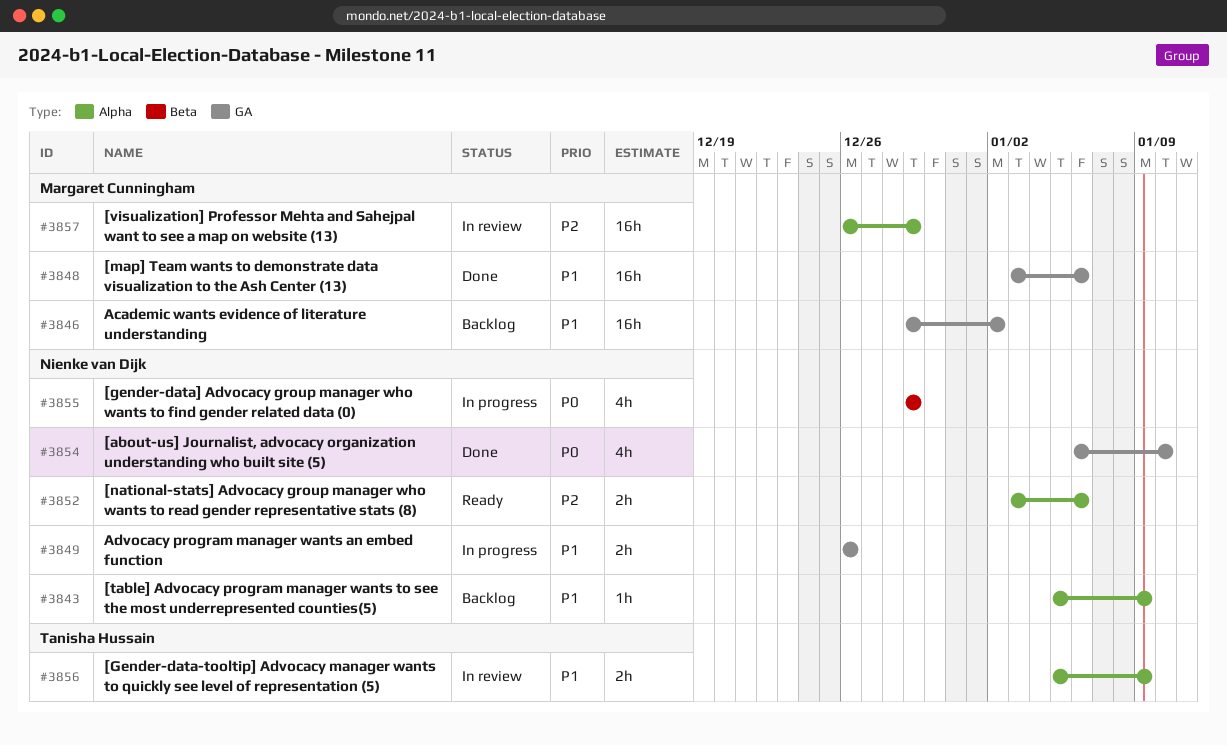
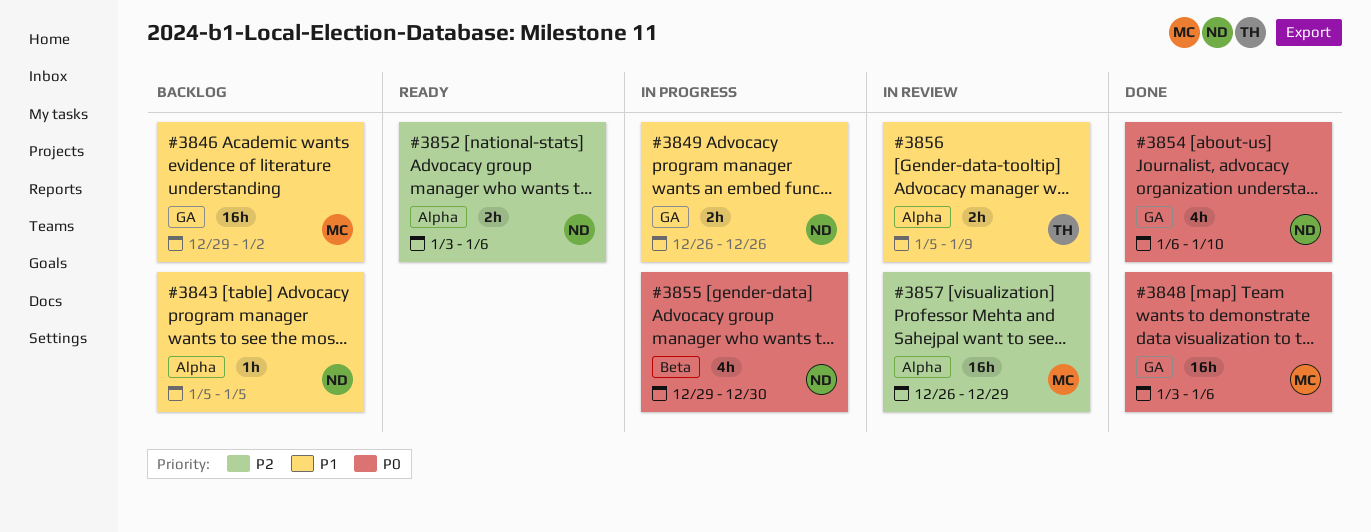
#3843, due: Jan 9 -> Jan 5
#3848, priority: P1 -> P0
#3855, due: Dec 29 -> Dec 30

